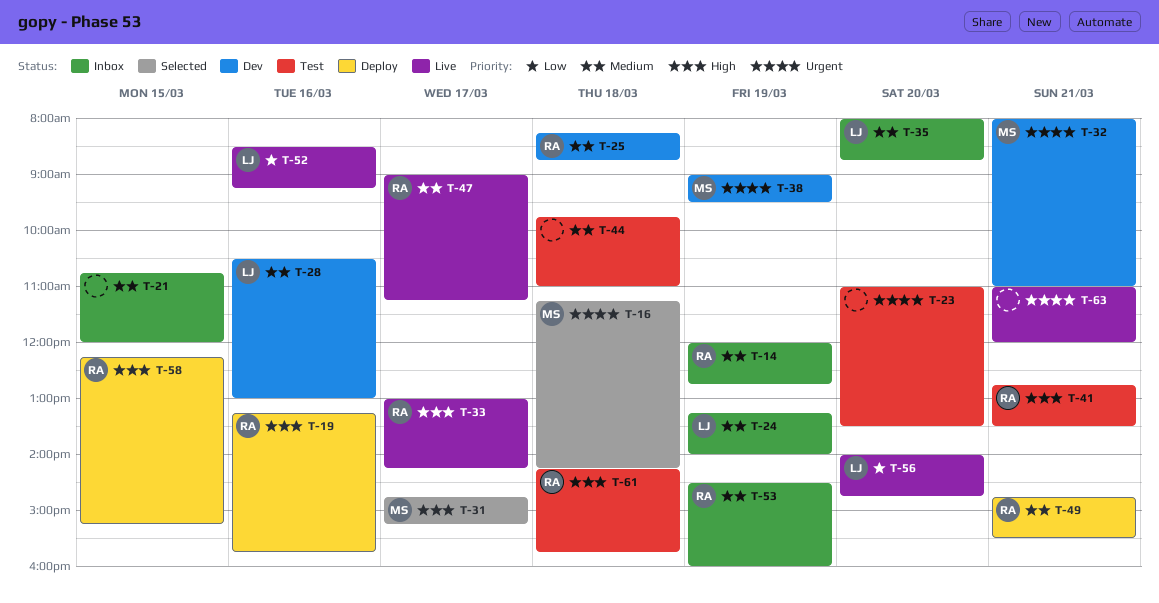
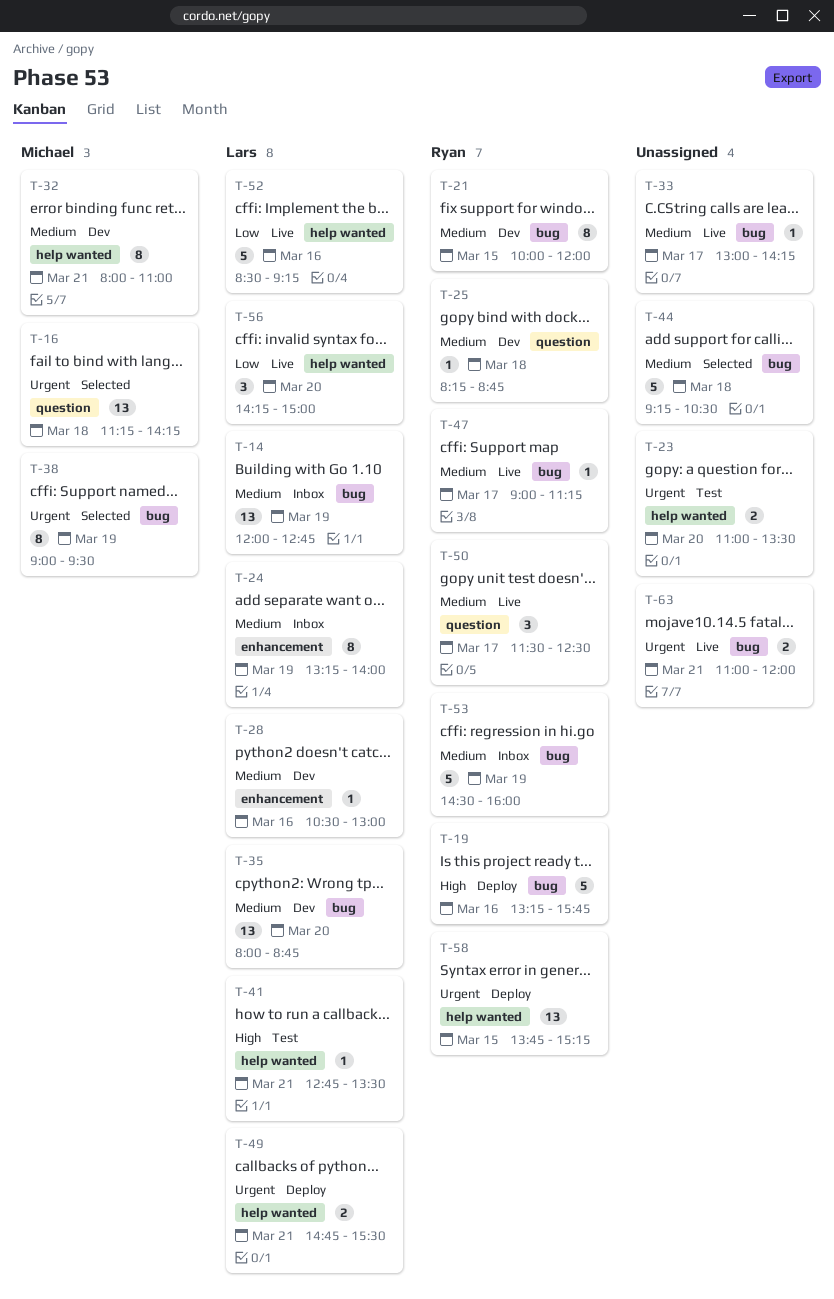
T-14, owner: Ryan -> Lars
T-21, status: Inbox -> Dev
T-21, owner: none -> Ryan
T-21, begins: 10:45 -> 10:00
T-31: present -> none
T-32, priority: Urgent -> Medium
T-33, owner: Ryan -> none
T-33, priority: High -> Medium
T-35, status: Inbox -> Dev
T-38, status: Dev -> Selected
T-41, owner: Ryan -> Lars
T-44, status: Test -> Selected
T-44, begins: 09:45 -> 09:15
T-44, ends: 11:00 -> 10:30
T-49, owner: Ryan -> Lars
T-49, priority: Medium -> Urgent
T-50: none -> present
T-56, begins: 14:00 -> 14:15
T-56, ends: 14:45 -> 15:00
T-58, priority: High -> Urgent
T-58, begins: 12:15 -> 13:45
T-61: present -> none

